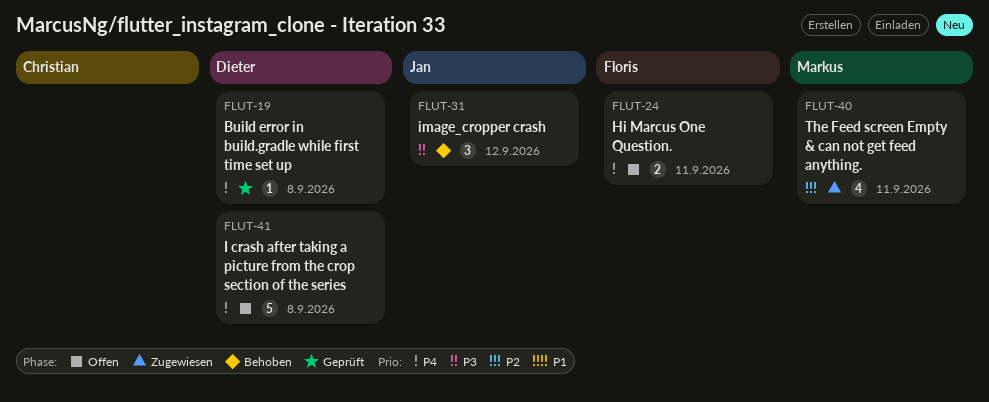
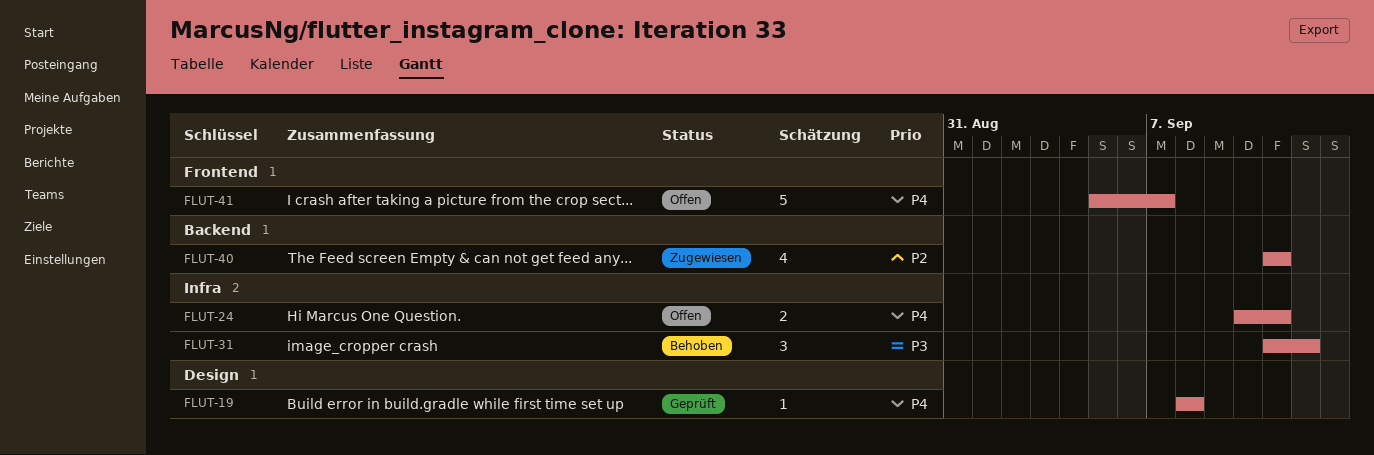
FLUT-41, due: Sep 8 -> Sep 7

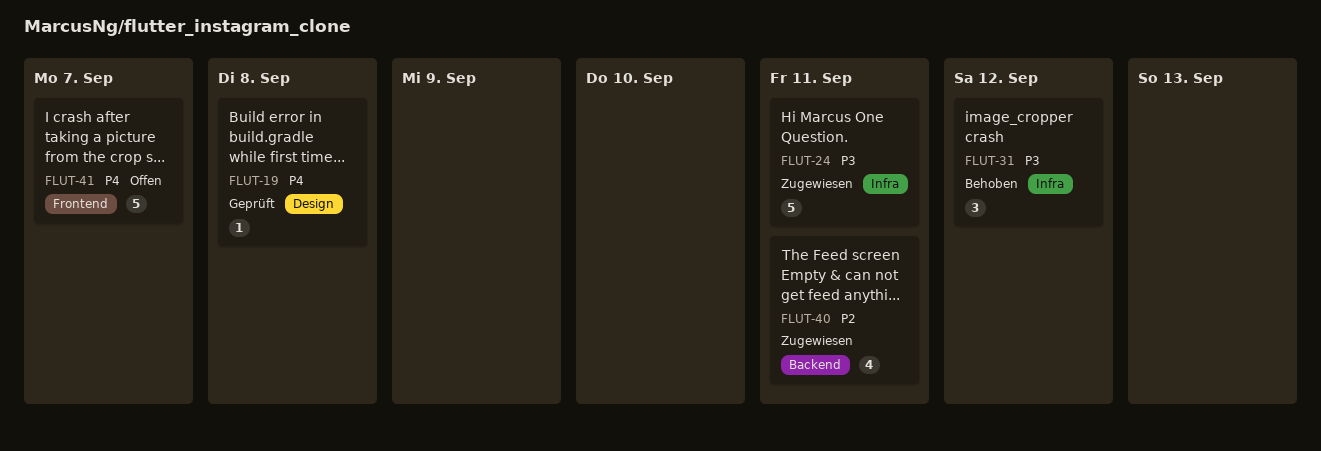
FLUT-24, status: Offen -> Zugewiesen
FLUT-24, priority: P4 -> P3
FLUT-24, estimate: 2 -> 5

